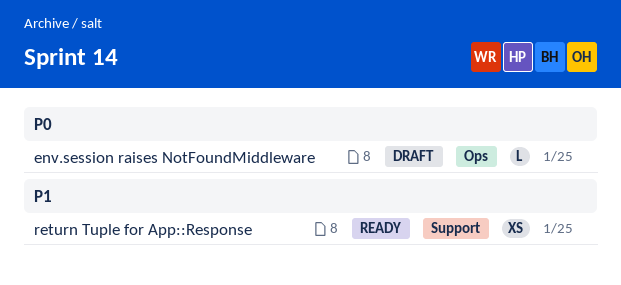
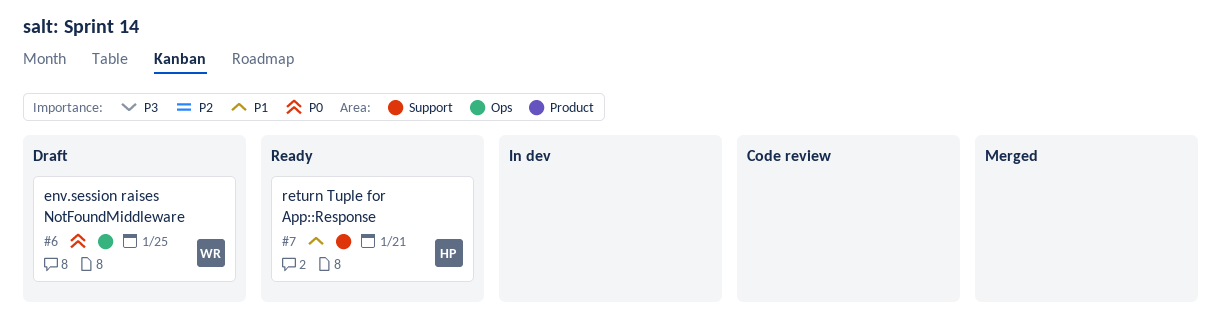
return Tuple for App::Response, due: Jan 25 -> Jan 21

